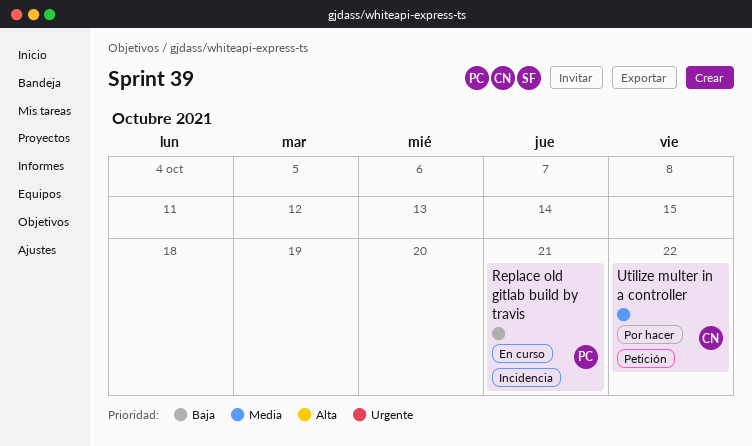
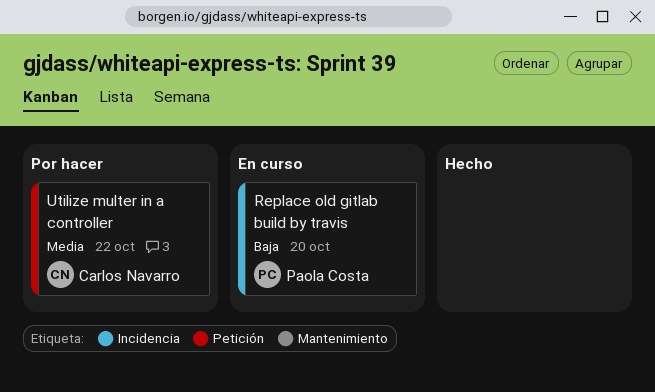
Replace old gitlab build by travis, due: Oct 21 -> Oct 20

